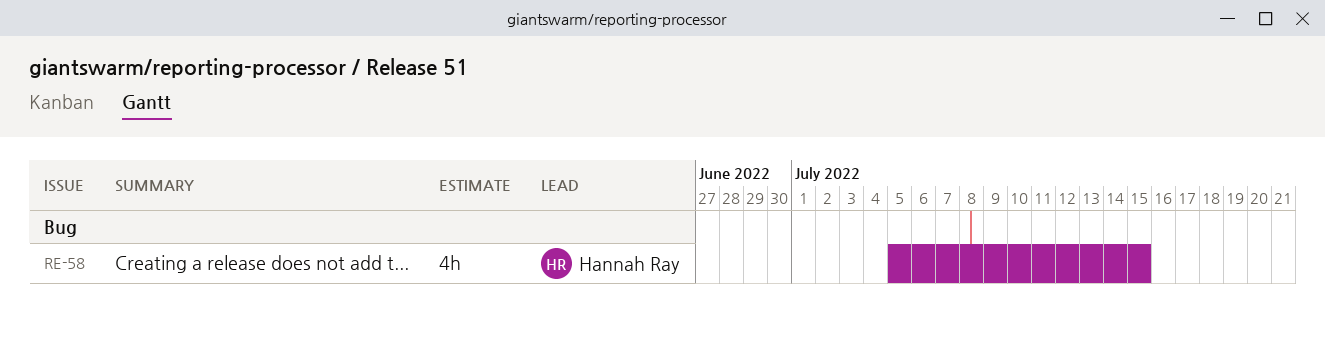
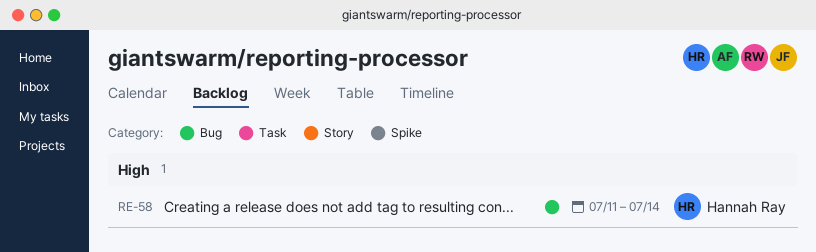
RE-58, start: Jul 5 -> Jul 11
RE-58, due: Jul 15 -> Jul 14

